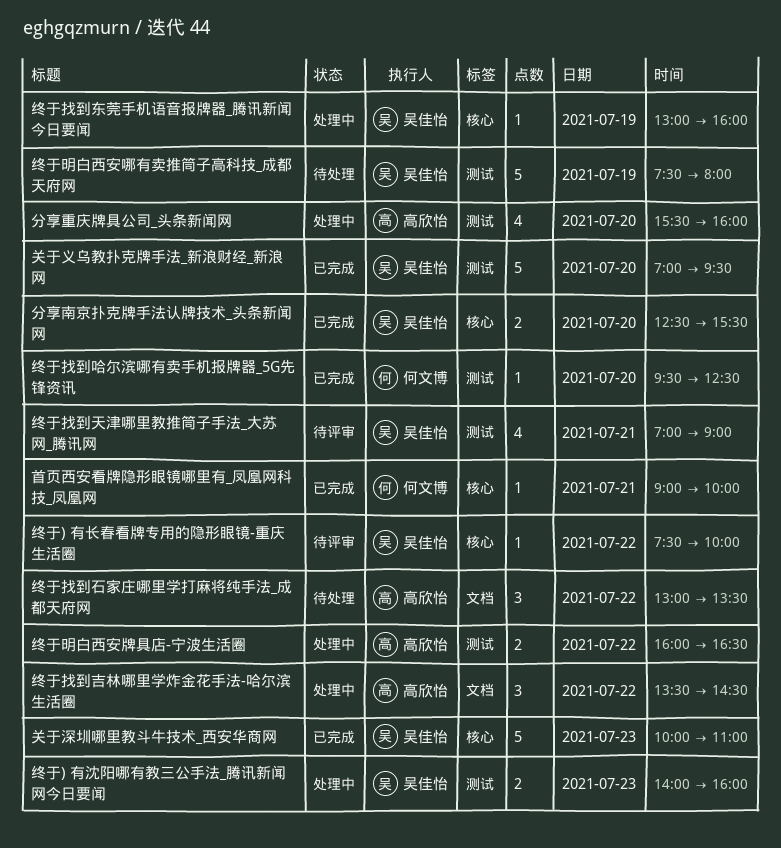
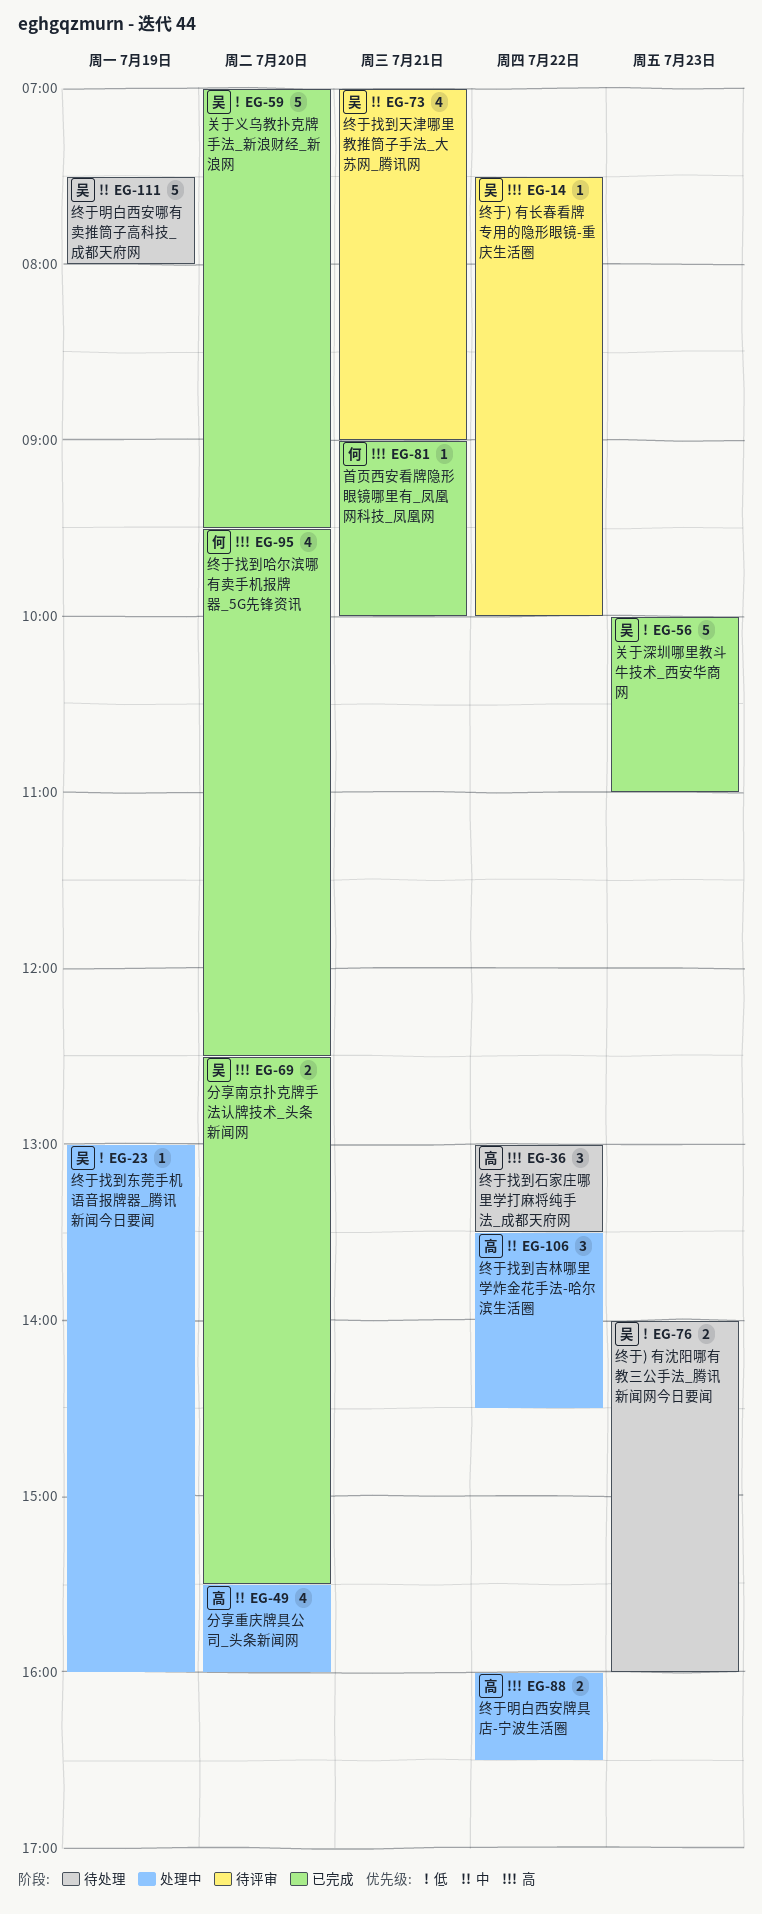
终于) 有沈阳哪有教三公手法_腾讯新闻网今日要闻, status: 处理中 -> 待处理
终于找到哈尔滨哪有卖手机报牌器_5G先锋资讯, estimate: 1 -> 4

